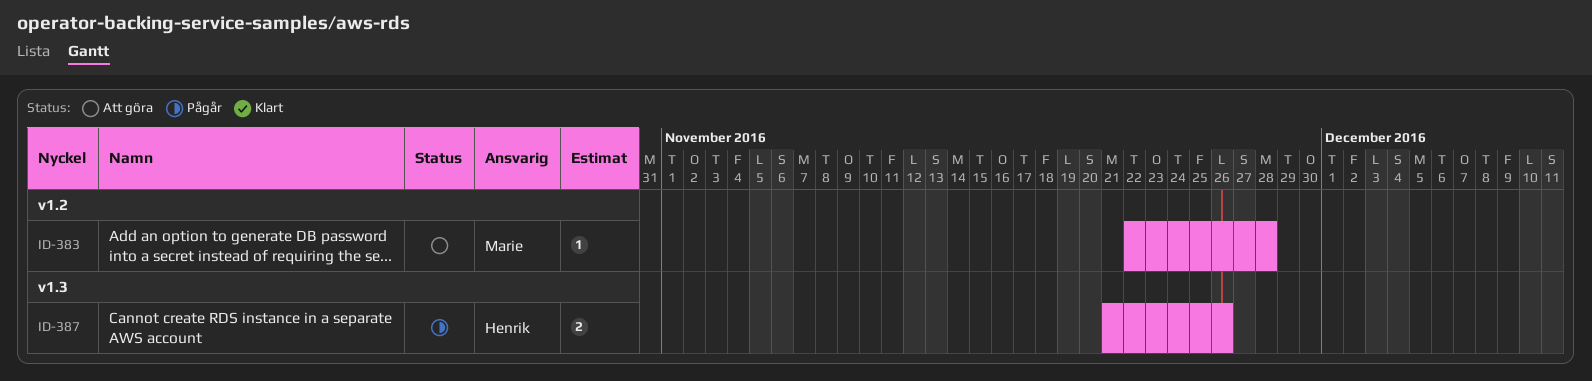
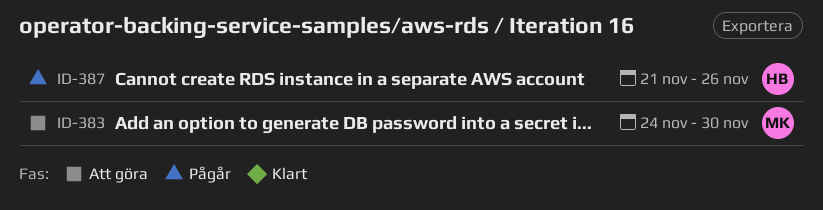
ID-383, start: Nov 22 -> Nov 24
ID-383, due: Nov 28 -> Nov 30

